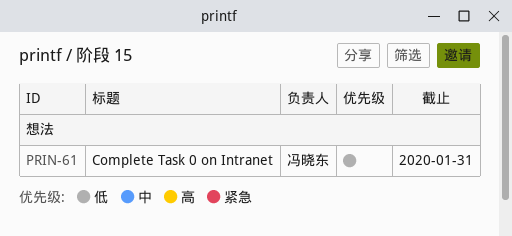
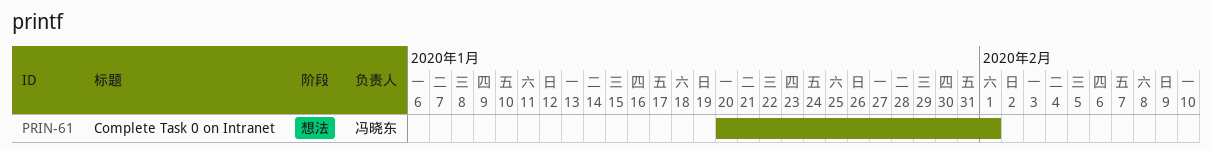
PRIN-61, due: Jan 31 -> Feb 1

